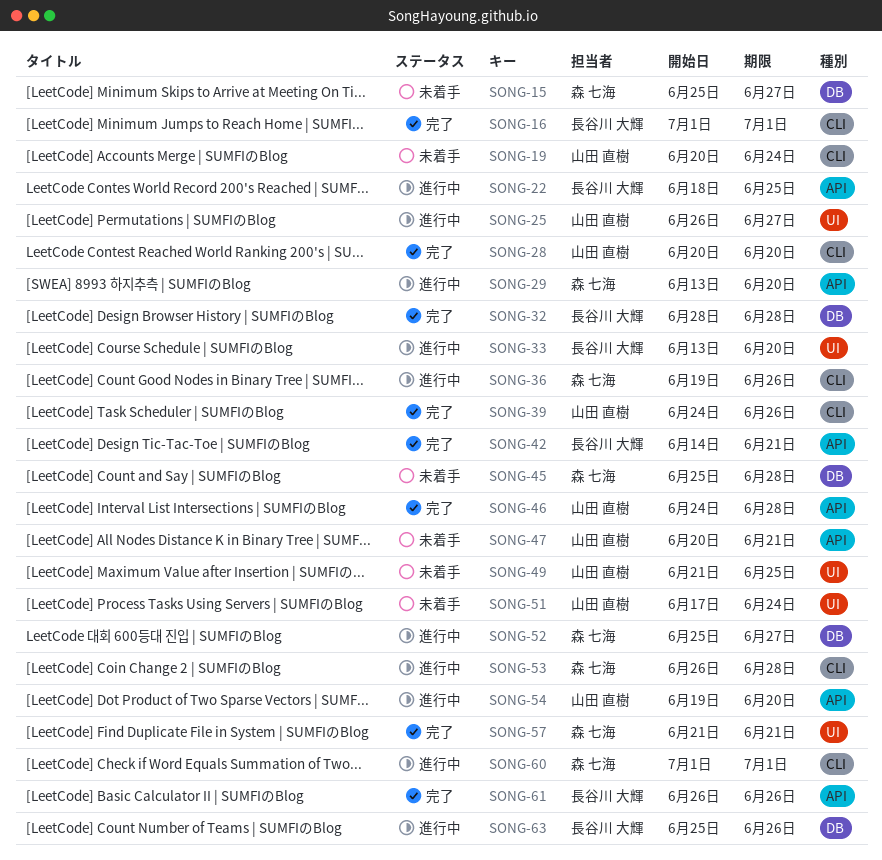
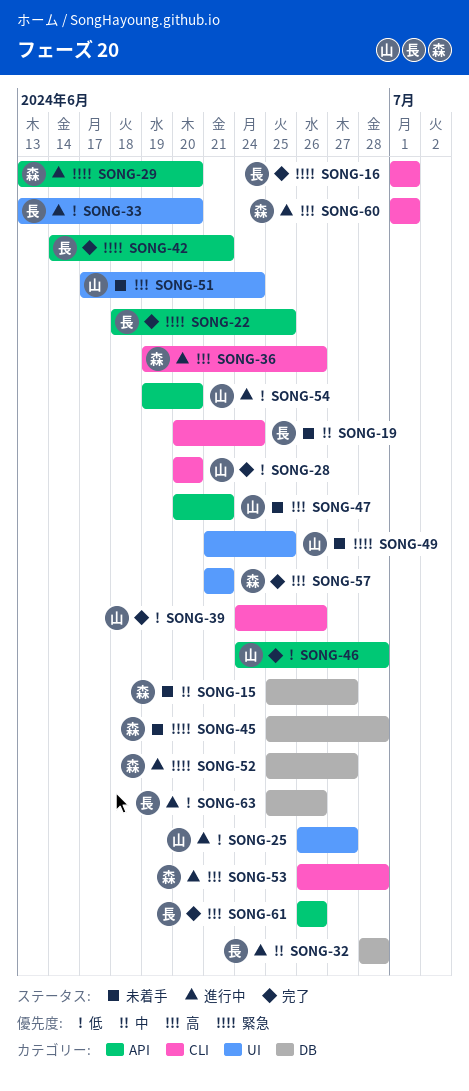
SONG-19, owner: 山田 直樹 -> 長谷川 大輝
SONG-22, status: 進行中 -> 完了
SONG-32, status: 完了 -> 進行中

